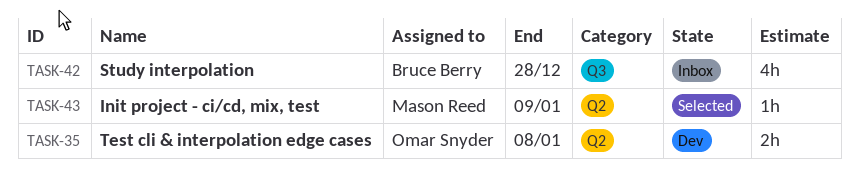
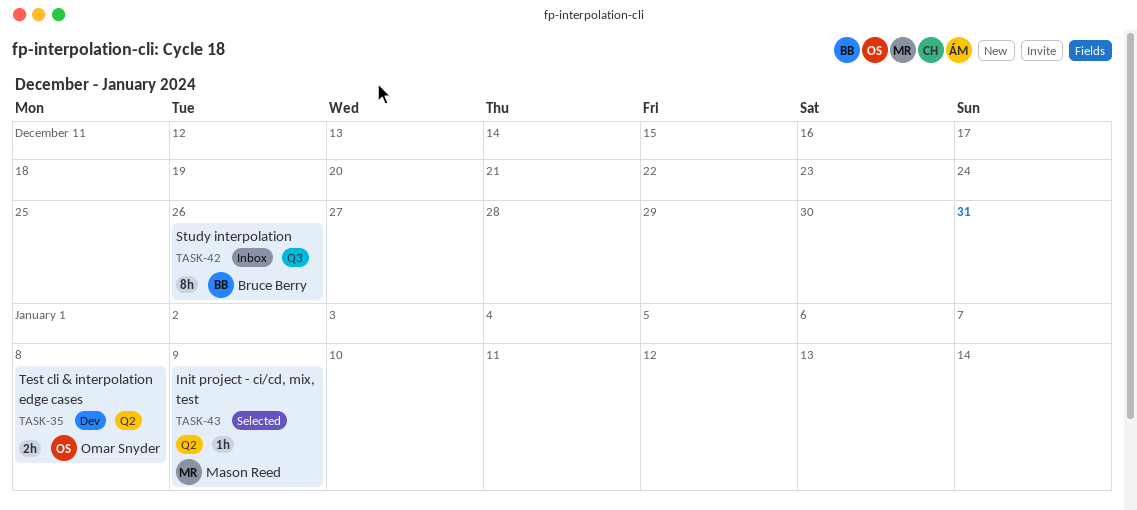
TASK-42, estimate: 4h -> 8h
TASK-42, due: Dec 28 -> Dec 26

